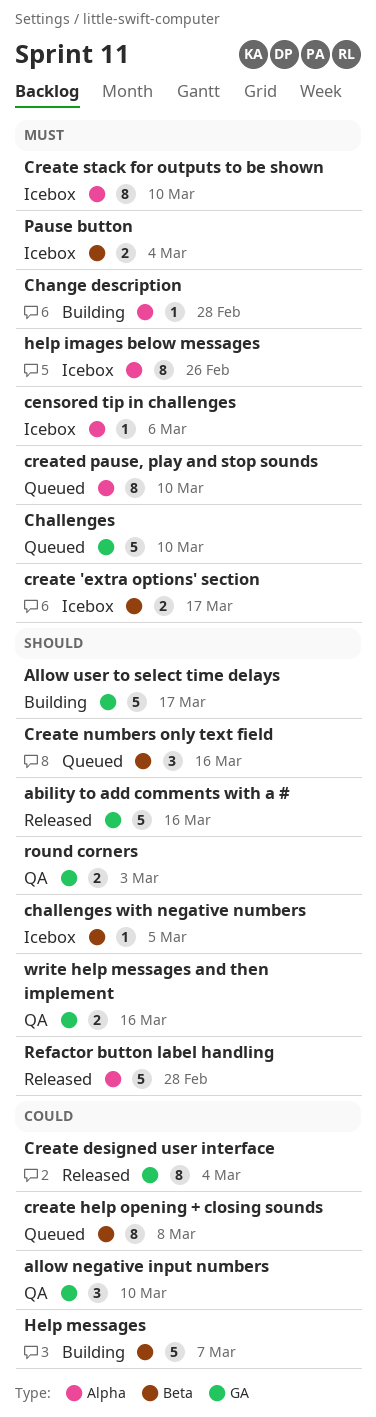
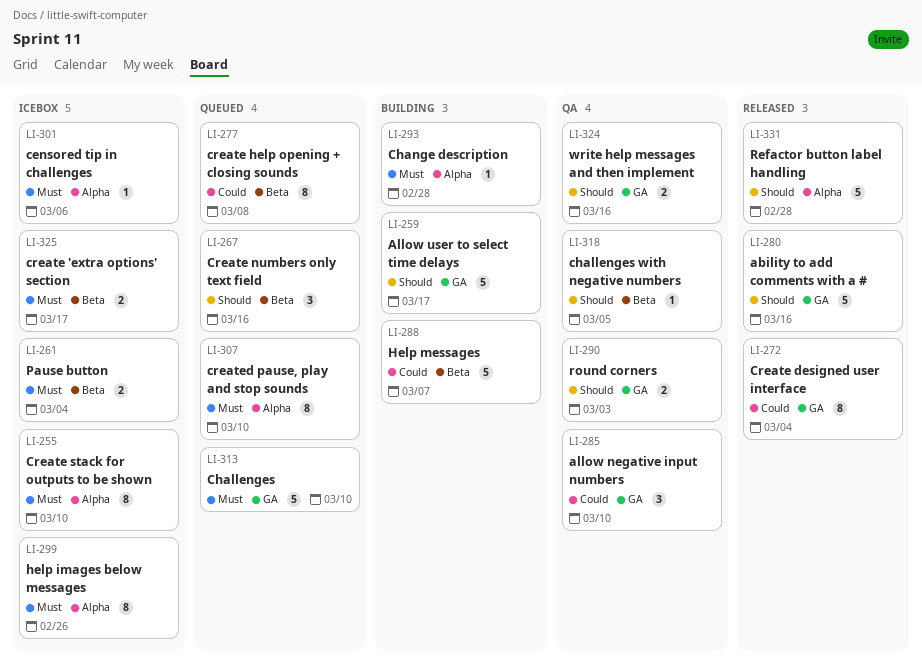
challenges with negative numbers, status: Icebox -> QA

